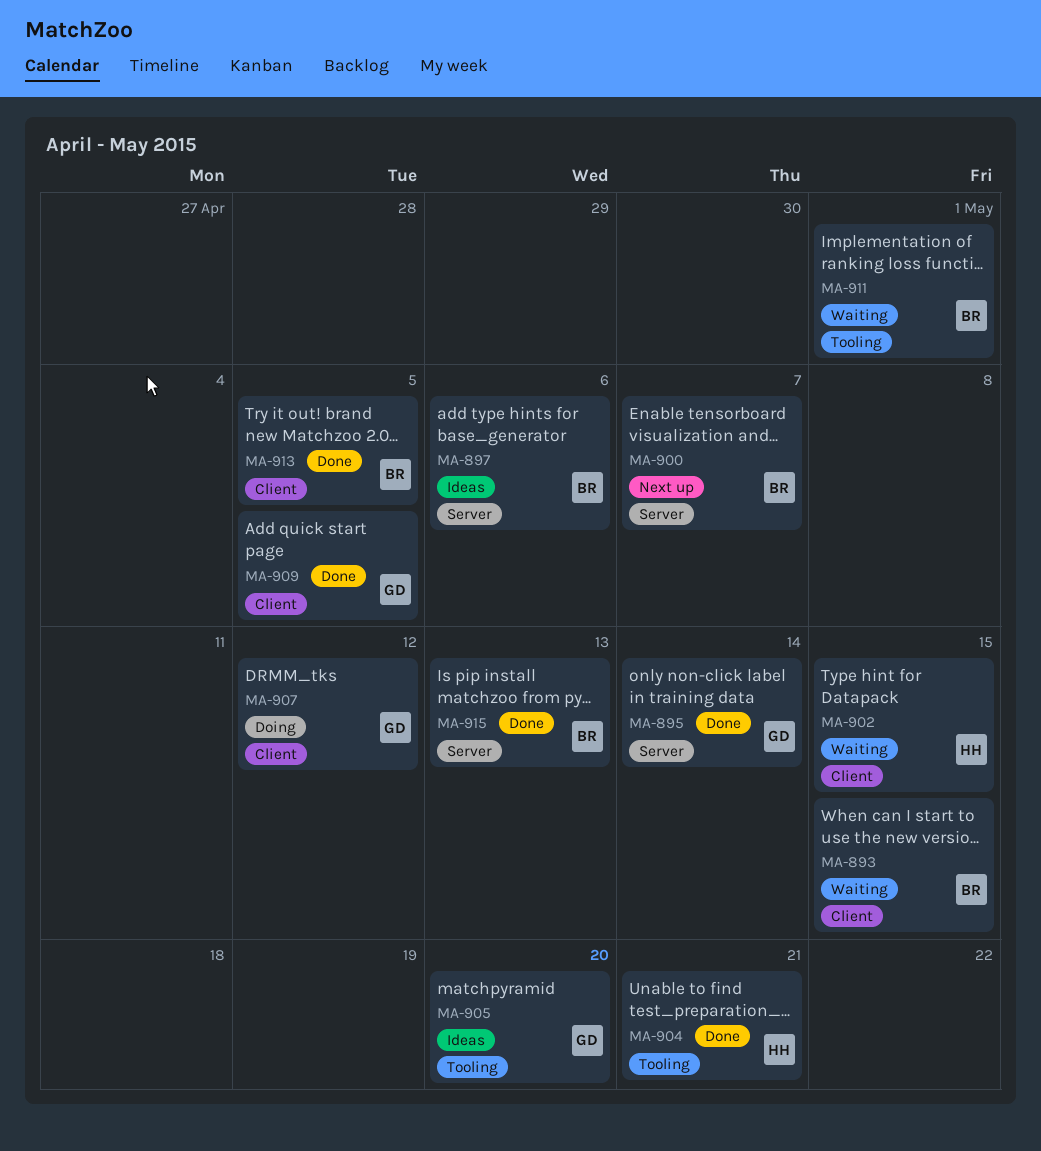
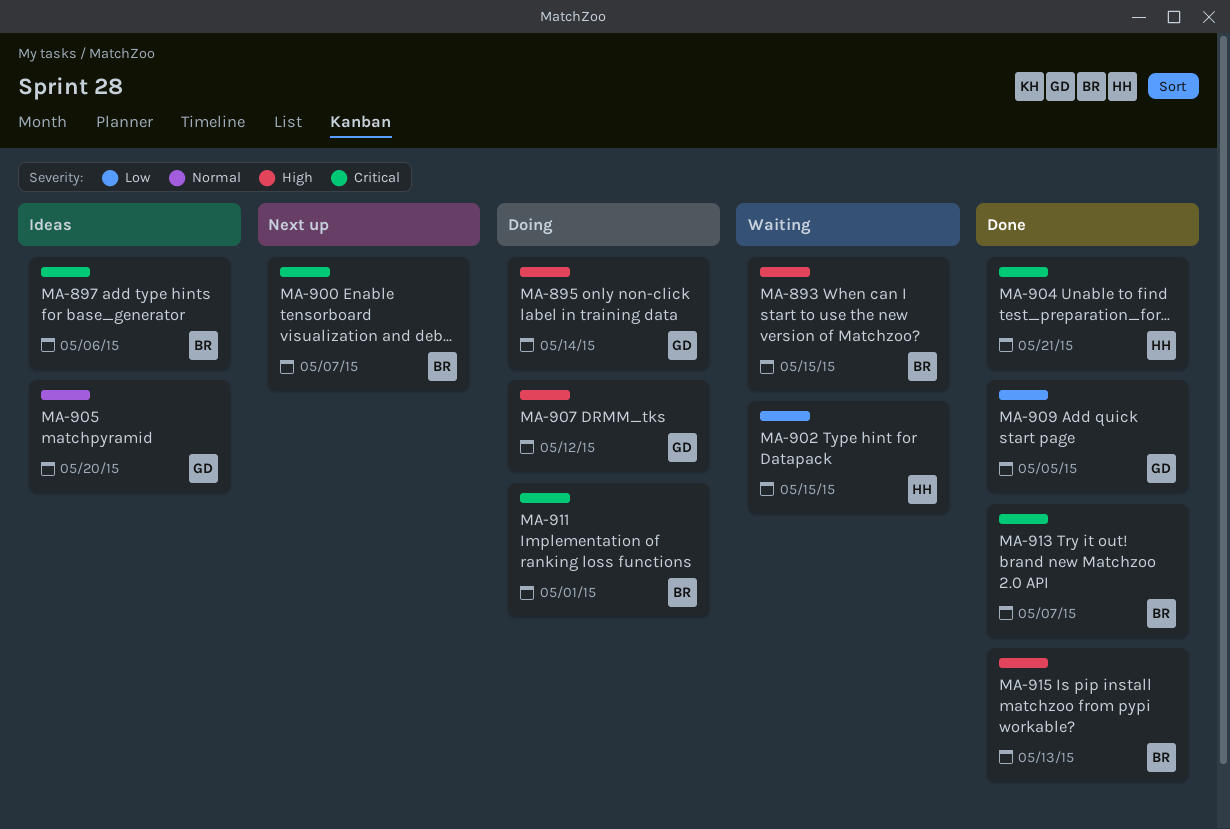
MA-895, status: Done -> Doing
MA-911, status: Waiting -> Doing
MA-913, due: May 5 -> May 7

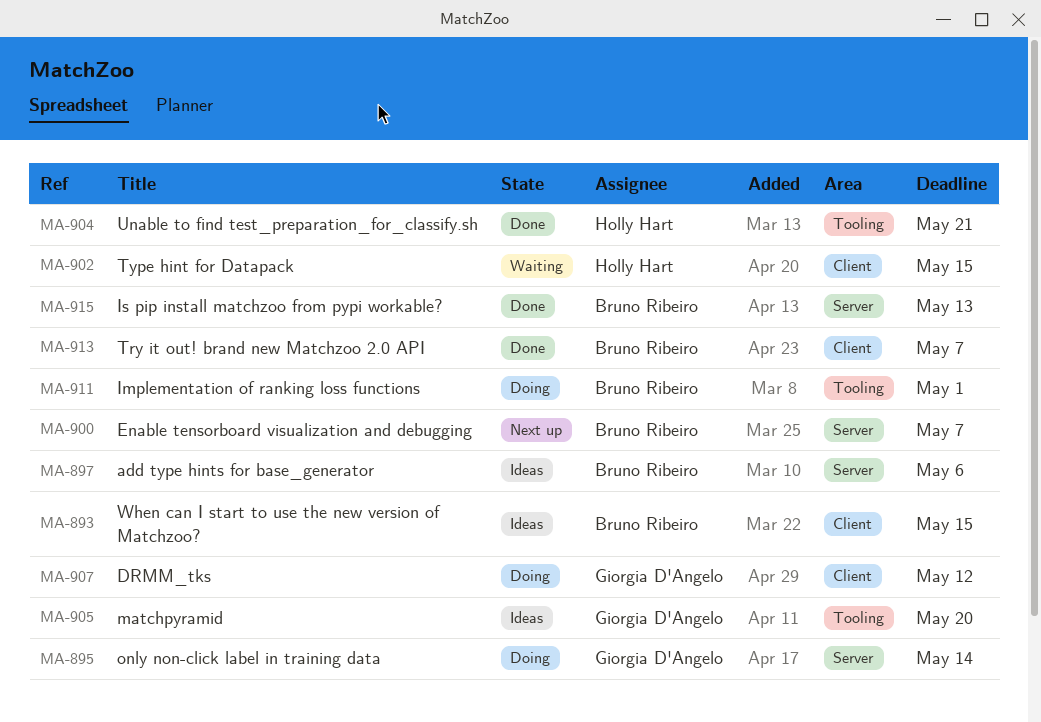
MA-893, status: Waiting -> Ideas
MA-909: present -> none

